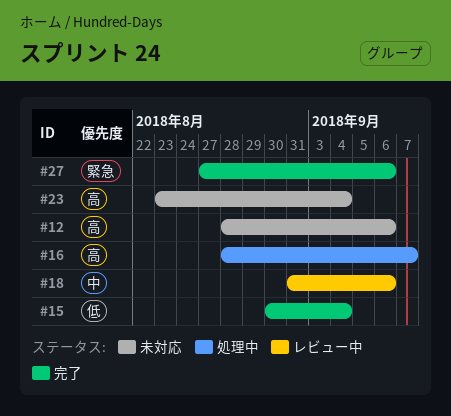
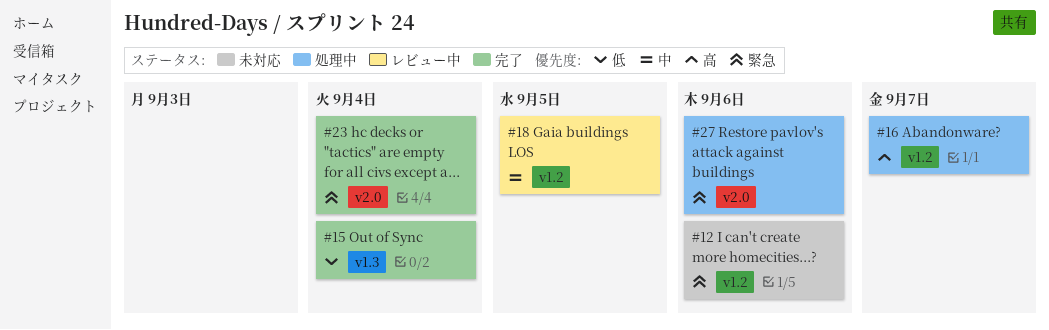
#12, priority: 高 -> 緊急
#18, due: Sep 6 -> Sep 5
#23, status: 未対応 -> 完了
#23, priority: 高 -> 緊急
#27, status: 完了 -> 処理中

